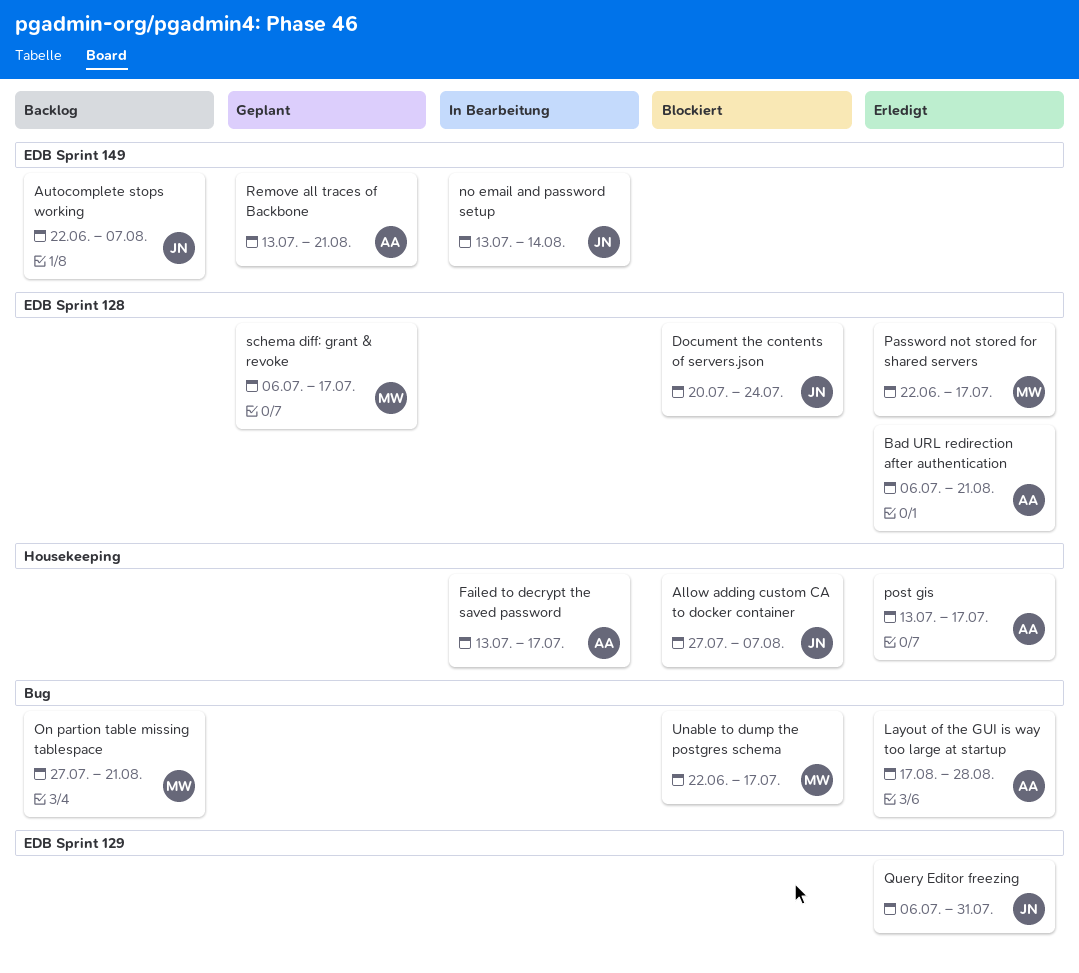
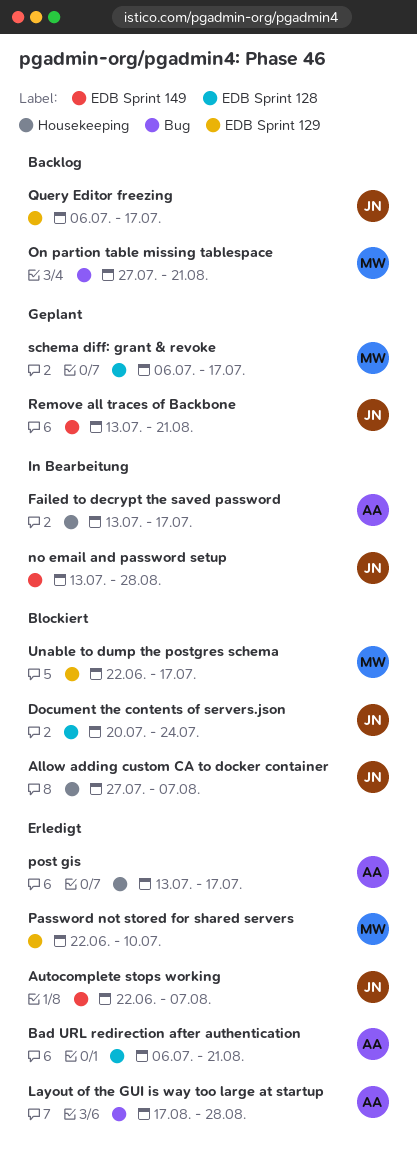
Autocomplete stops working, status: Backlog -> Erledigt
no email and password setup, due: Aug 14 -> Aug 28
Password not stored for shared servers, label: EDB Sprint 128 -> EDB Sprint 129
Password not stored for shared servers, due: Jul 17 -> Jul 10
Query Editor freezing, status: Erledigt -> Backlog
Query Editor freezing, due: Jul 31 -> Jul 17
Remove all traces of Backbone, owner: AA -> JN
Unable to dump the postgres schema, label: Bug -> EDB Sprint 129

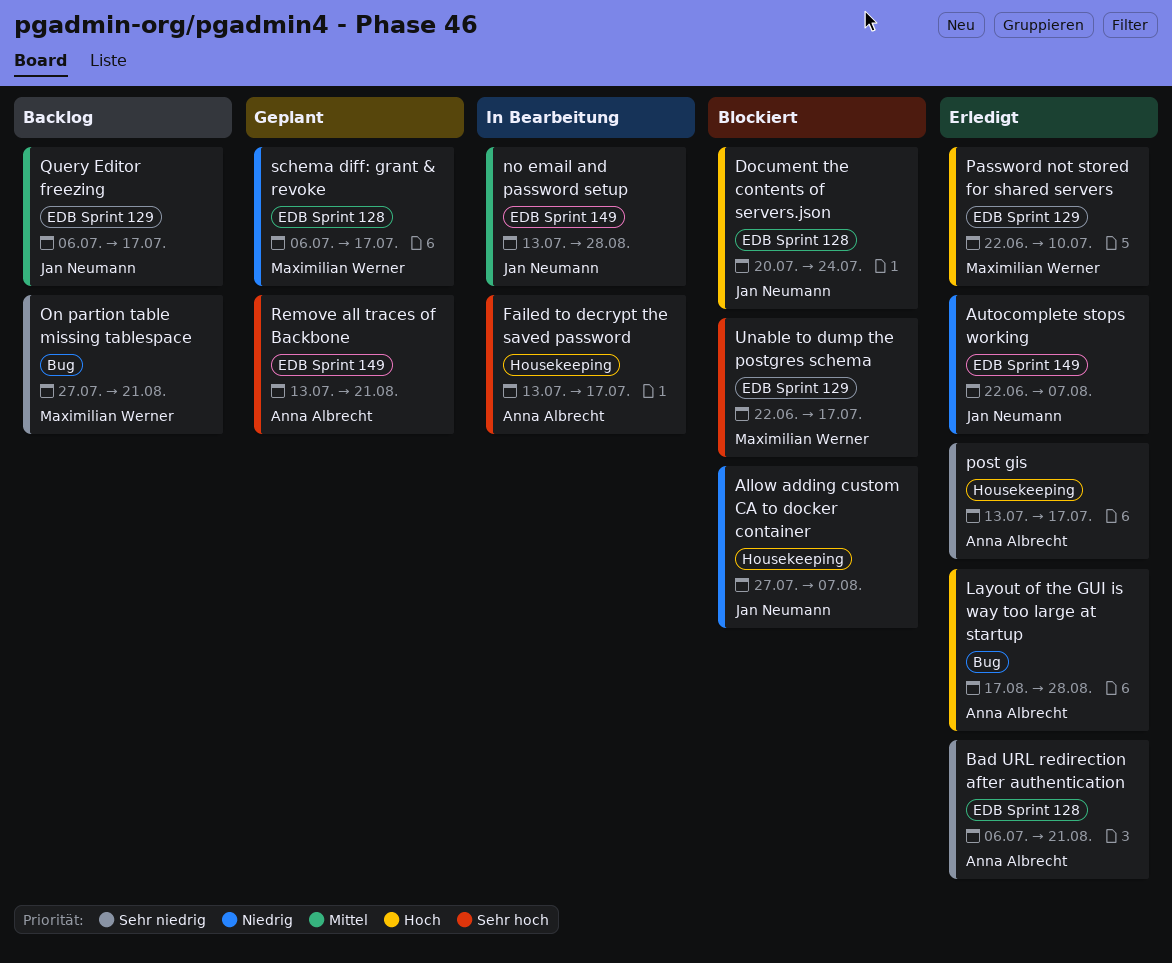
Remove all traces of Backbone, owner: Jan Neumann -> Anna Albrecht

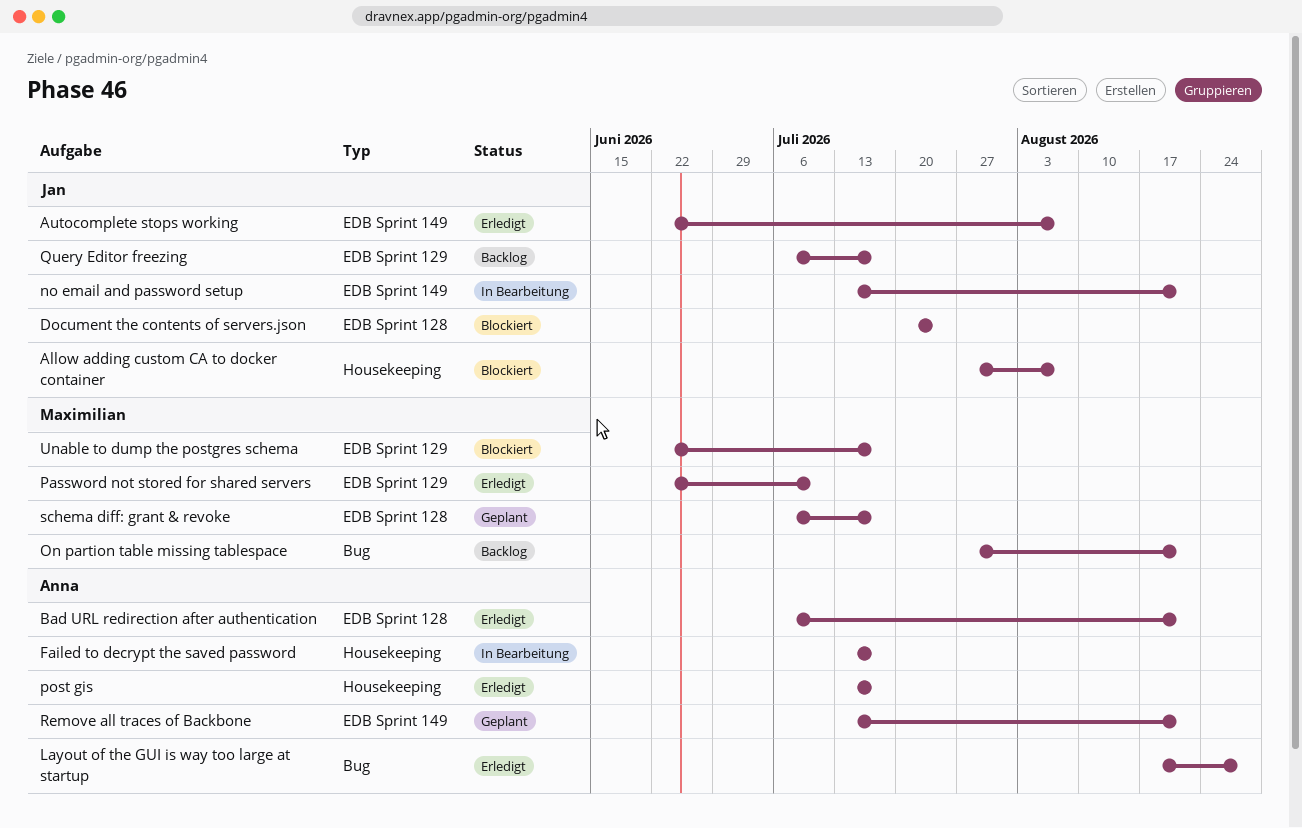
no email and password setup, due: Aug 28 -> Aug 21

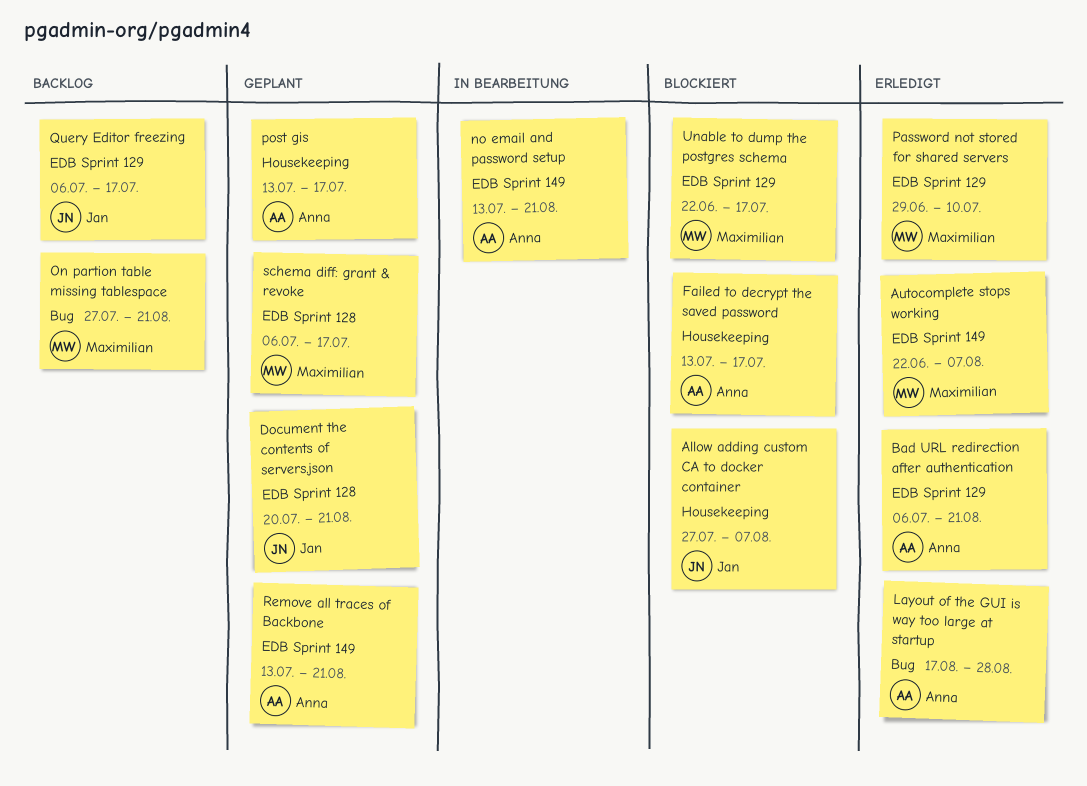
Autocomplete stops working, owner: Jan -> Maximilian
Bad URL redirection after authentication, label: EDB Sprint 128 -> EDB Sprint 129
Document the contents of servers.json, status: Blockiert -> Geplant
Document the contents of servers.json, due: Jul 24 -> Aug 21
Failed to decrypt the saved password, status: In Bearbeitung -> Blockiert
no email and password setup, owner: Jan -> Anna
Password not stored for shared servers, start: Jun 22 -> Jun 29
post gis, status: Erledigt -> Geplant

